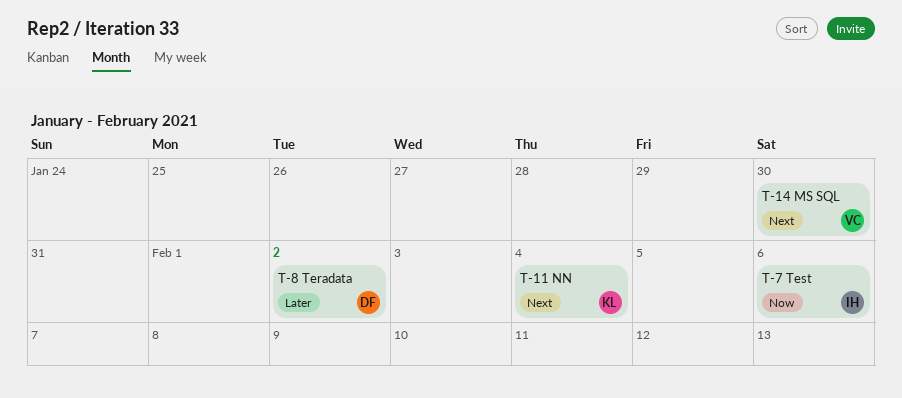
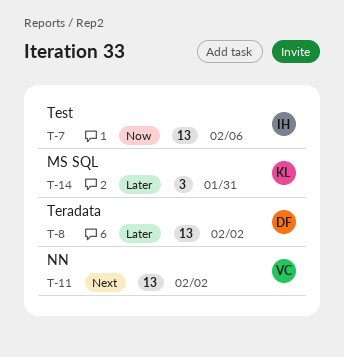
T-11, owner: KL -> VC
T-11, due: Feb 4 -> Feb 2
T-14, owner: VC -> KL
T-14, priority: Next -> Later
T-14, due: Jan 30 -> Jan 31

